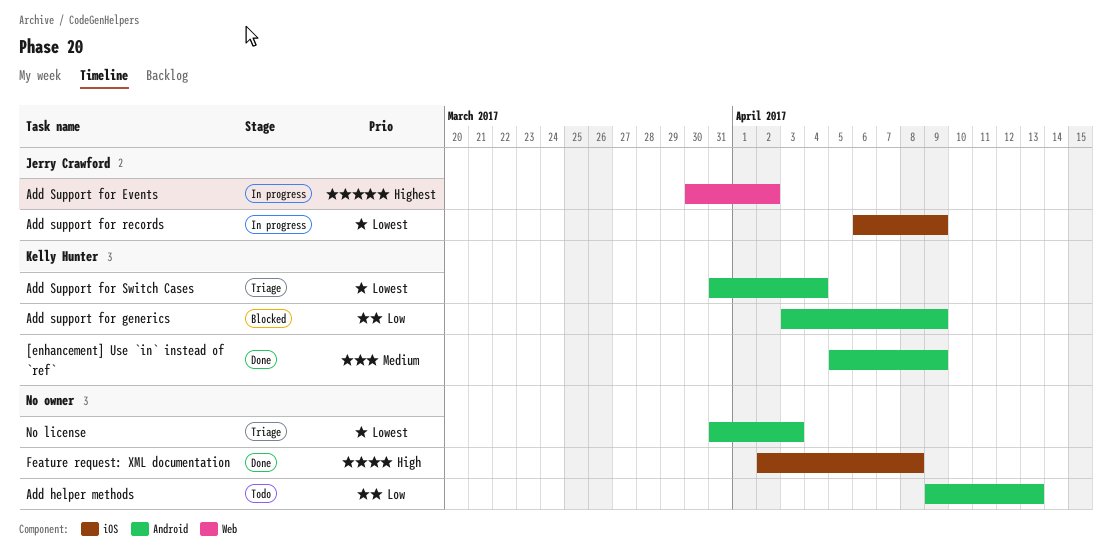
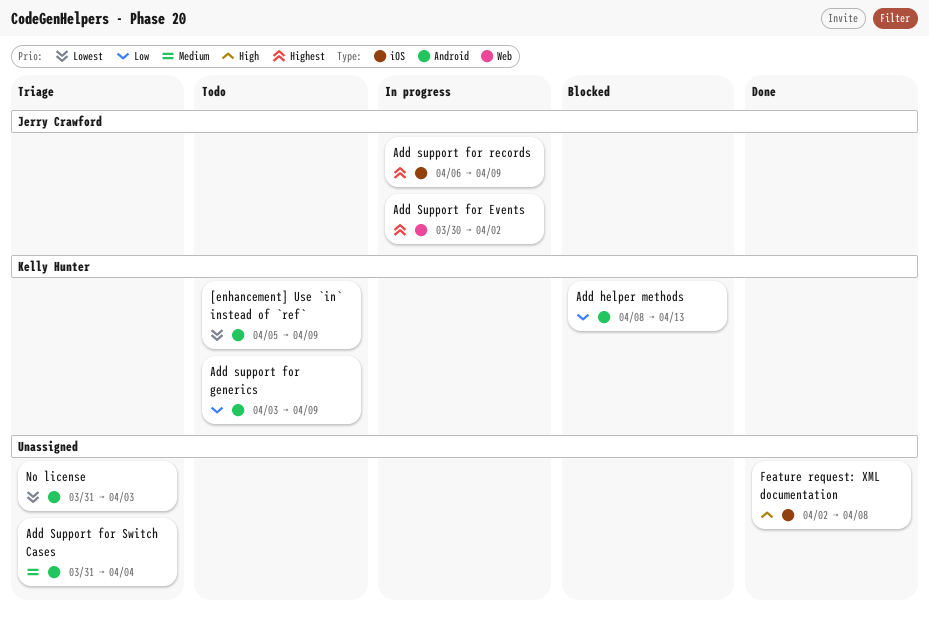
[enhancement] Use `in` instead of `ref`, status: Done -> Todo
[enhancement] Use `in` instead of `ref`, priority: Medium -> Lowest
Add helper methods, status: Todo -> Blocked
Add helper methods, owner: none -> Kelly Hunter
Add helper methods, start: Apr 9 -> Apr 8
Add support for generics, status: Blocked -> Todo
Add support for records, priority: Lowest -> Highest
Add Support for Switch Cases, owner: Kelly Hunter -> none
Add Support for Switch Cases, priority: Lowest -> Medium

